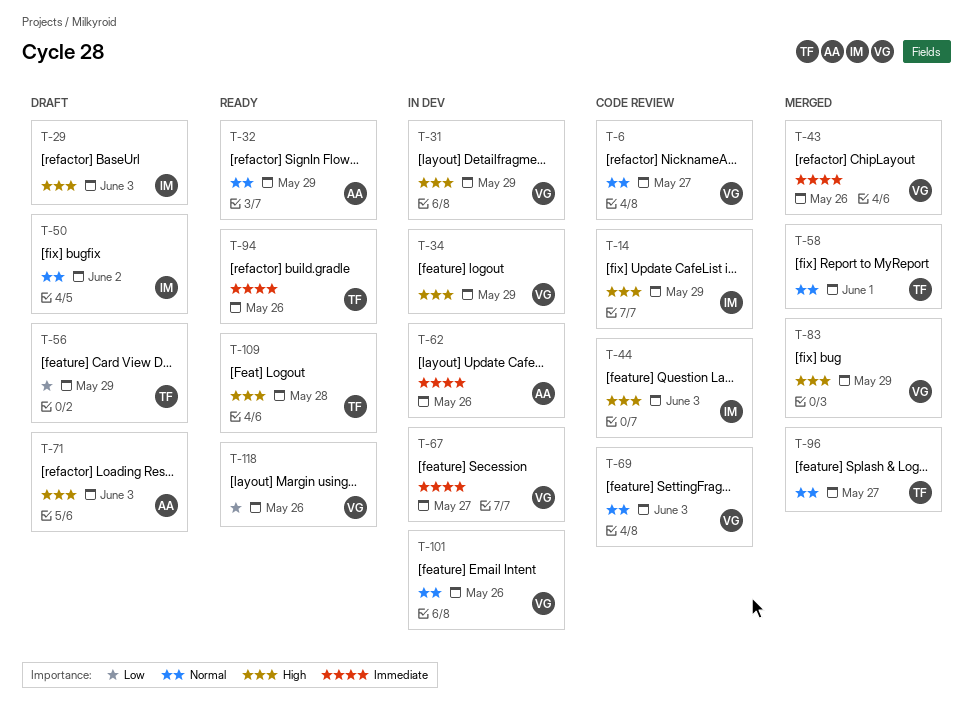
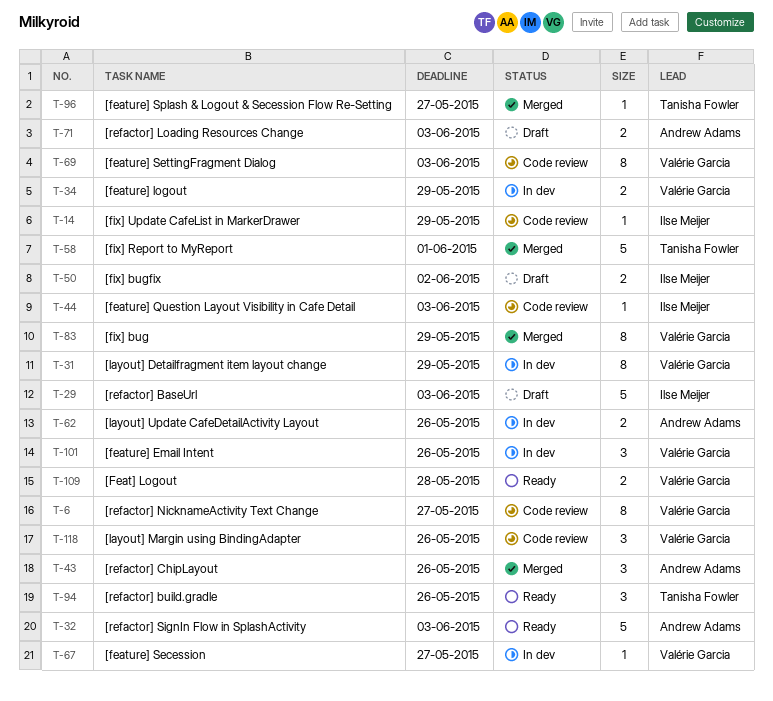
T-32, due: May 29 -> Jun 3
T-43, owner: Valérie Garcia -> Andrew Adams
T-56: present -> none
T-109, owner: Tanisha Fowler -> Valérie Garcia
T-118, status: Ready -> Code review

